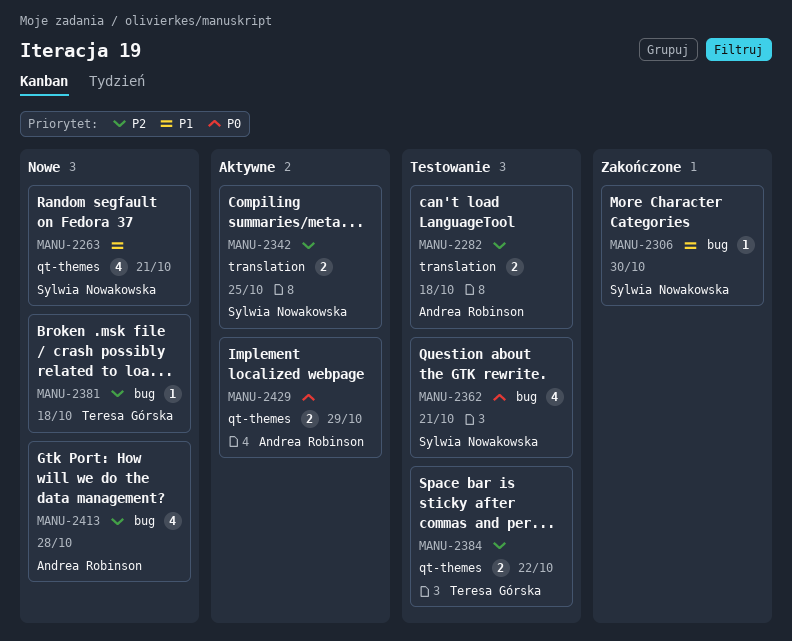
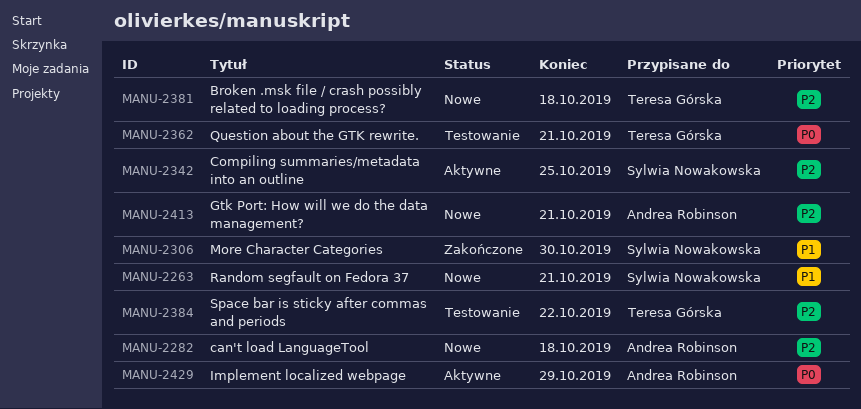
MANU-2282, status: Testowanie -> Nowe
MANU-2362, owner: Sylwia Nowakowska -> Teresa Górska
MANU-2413, due: Oct 28 -> Oct 21

